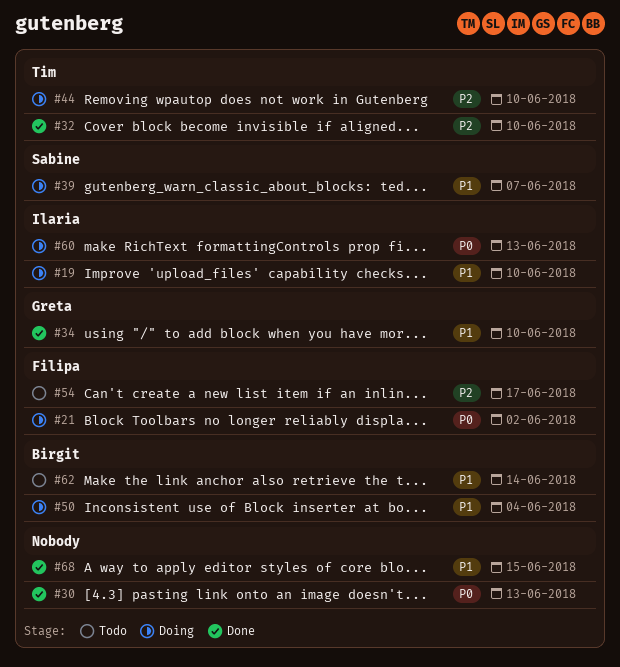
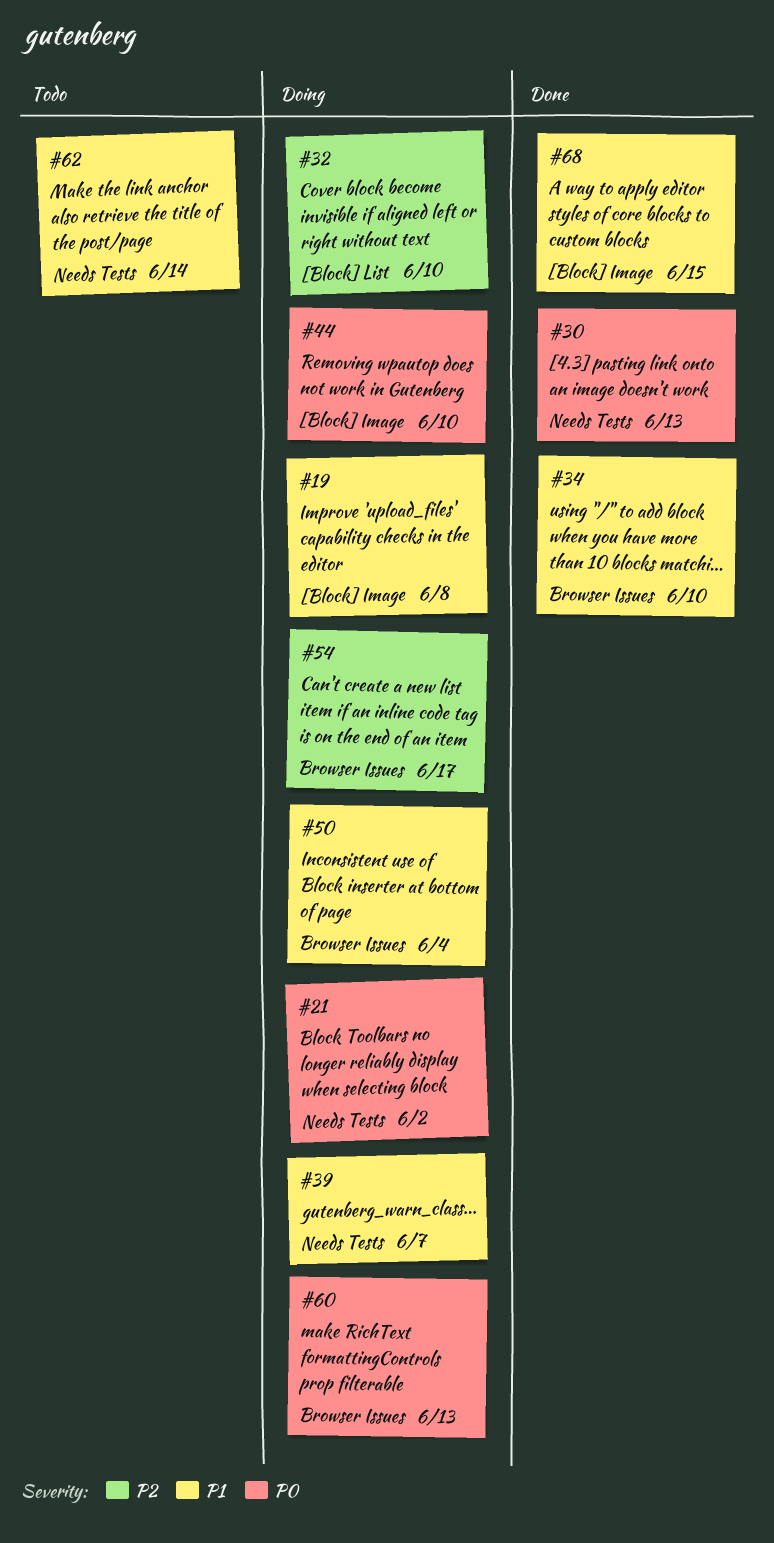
#19, due: Jun 10 -> Jun 8
#32, status: Done -> Doing
#44, priority: P2 -> P0
#54, status: Todo -> Doing

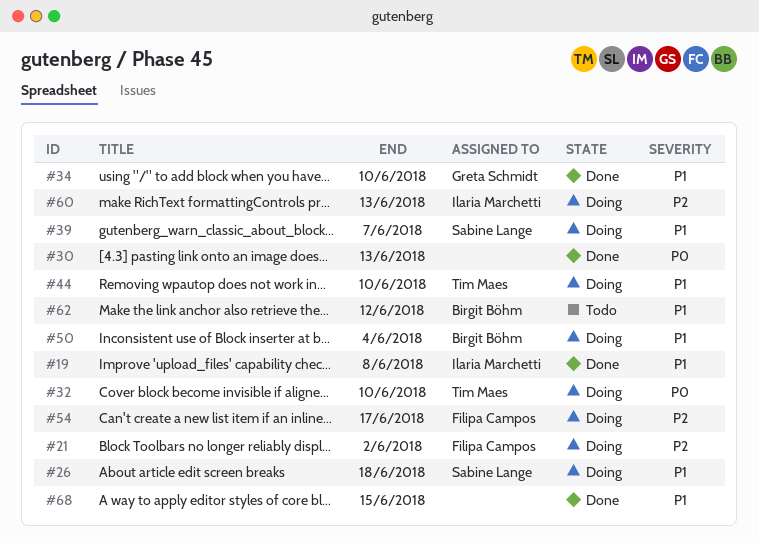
#19, status: Doing -> Done
#21, priority: P0 -> P2
#26: none -> present
#32, priority: P2 -> P0
#44, priority: P0 -> P1
#60, priority: P0 -> P2
#62, due: Jun 14 -> Jun 12

